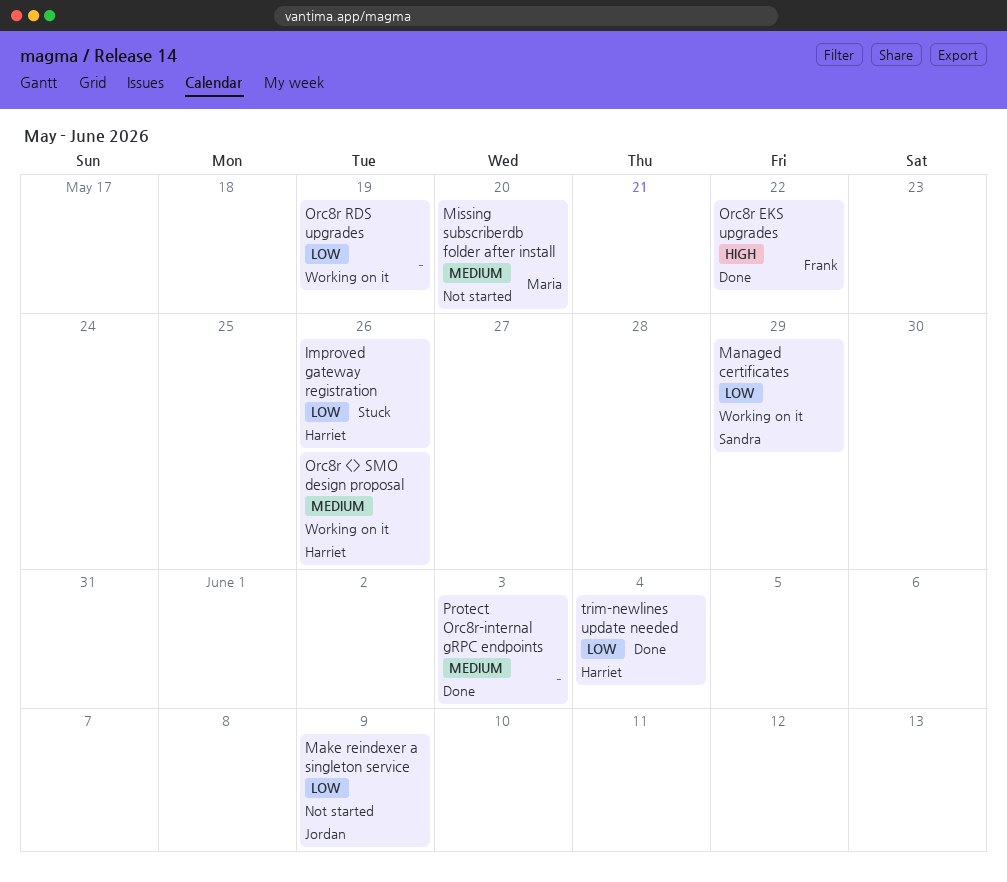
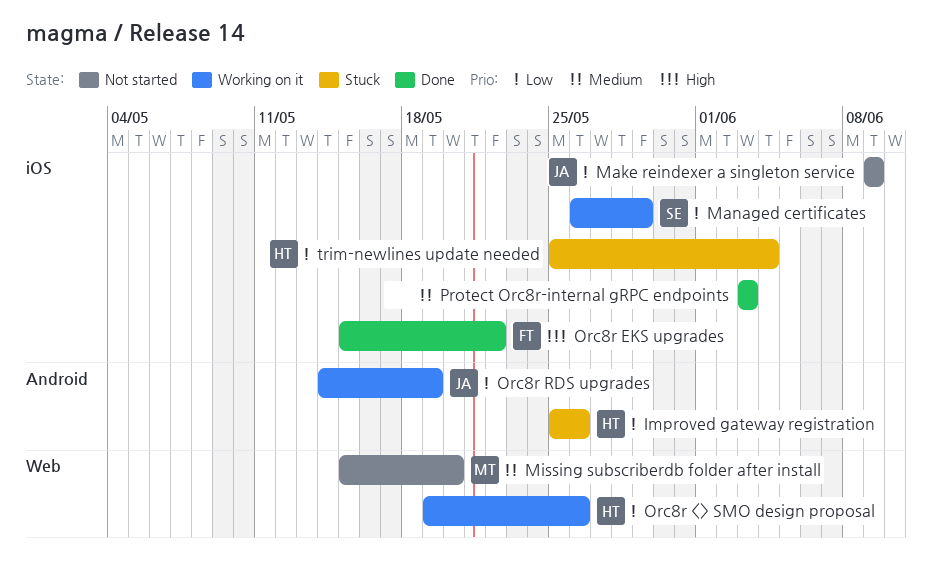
Orc8r <> SMO design proposal, priority: Medium -> Low
Orc8r RDS upgrades, owner: none -> Jordan
trim-newlines update needed, status: Done -> Stuck

